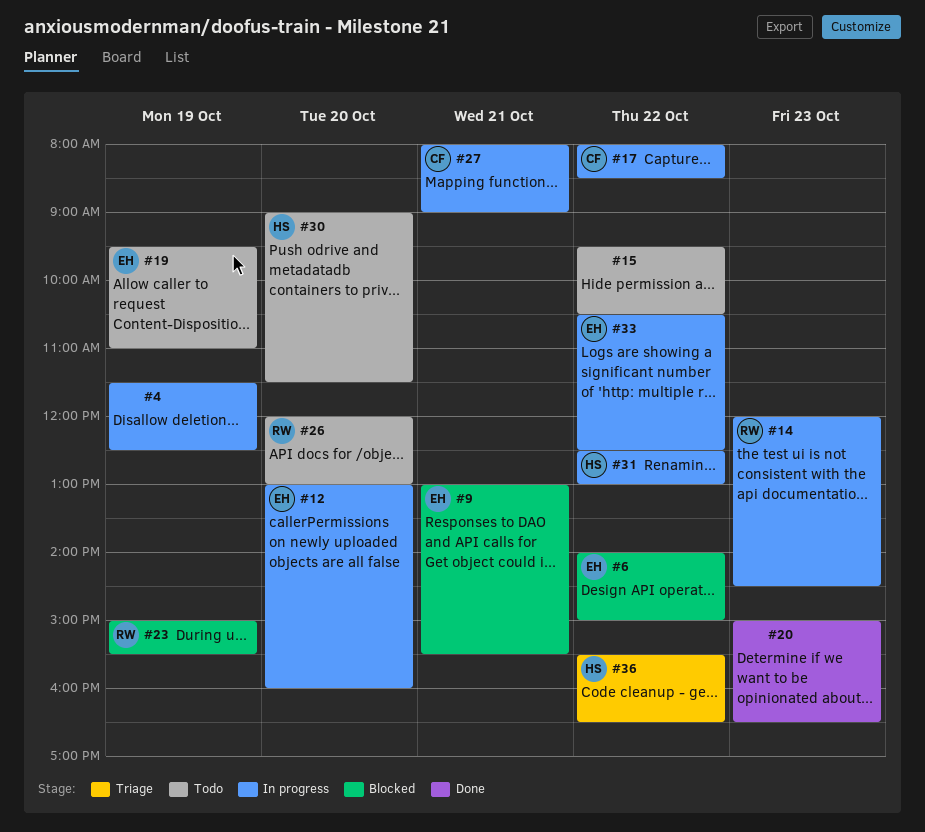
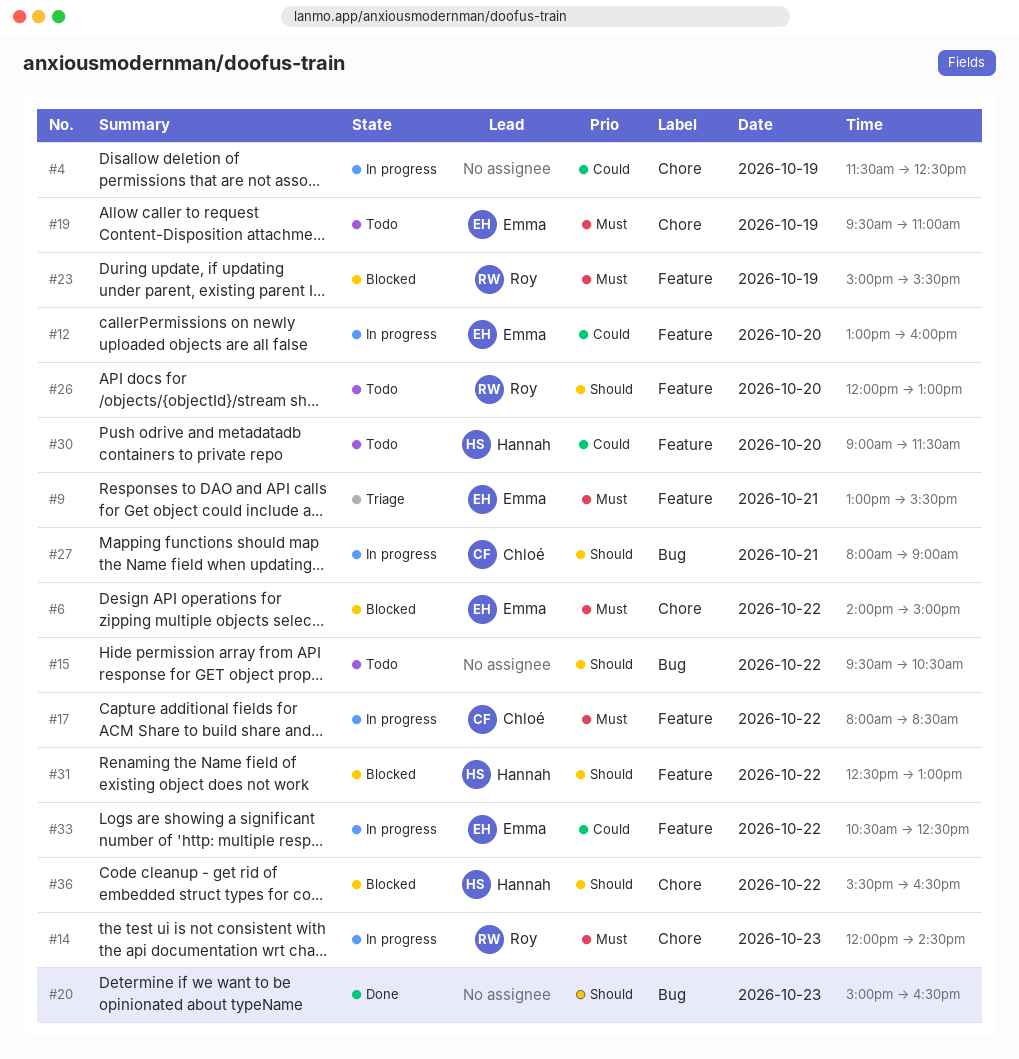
#9, status: Blocked -> Triage
#31, status: In progress -> Blocked
#36, status: Triage -> Blocked

